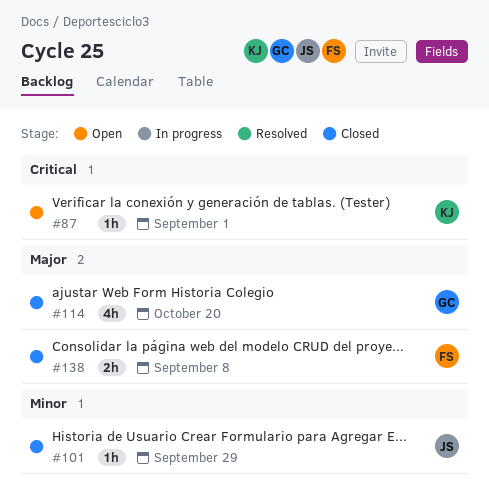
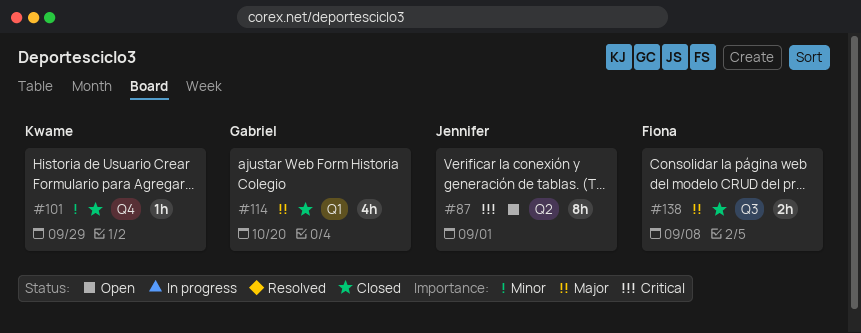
#87, owner: Kwame -> Jennifer
#87, estimate: 1h -> 8h
#101, owner: Jennifer -> Kwame

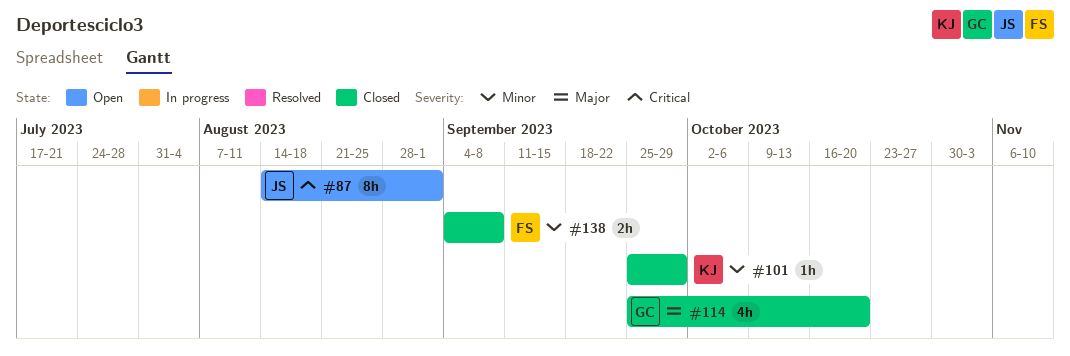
#138, priority: Major -> Minor

